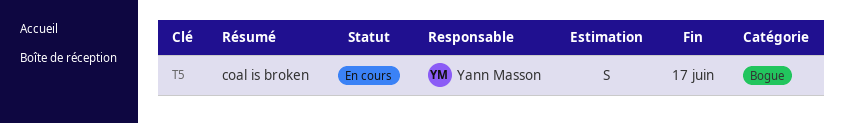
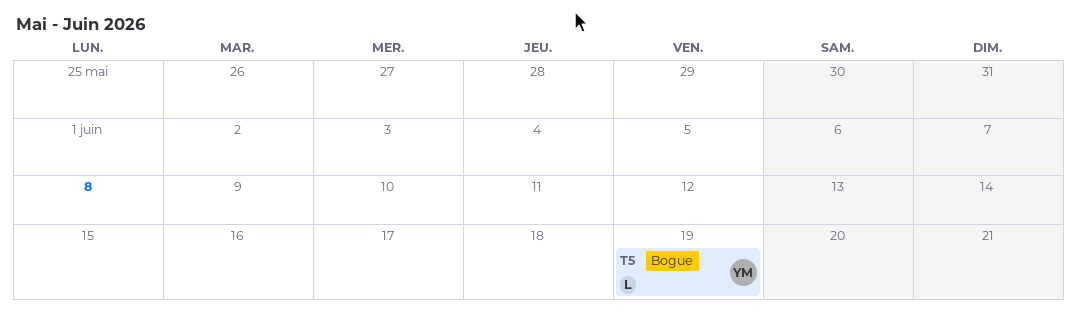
T5, estimate: S -> L
T5, due: Jun 17 -> Jun 19

